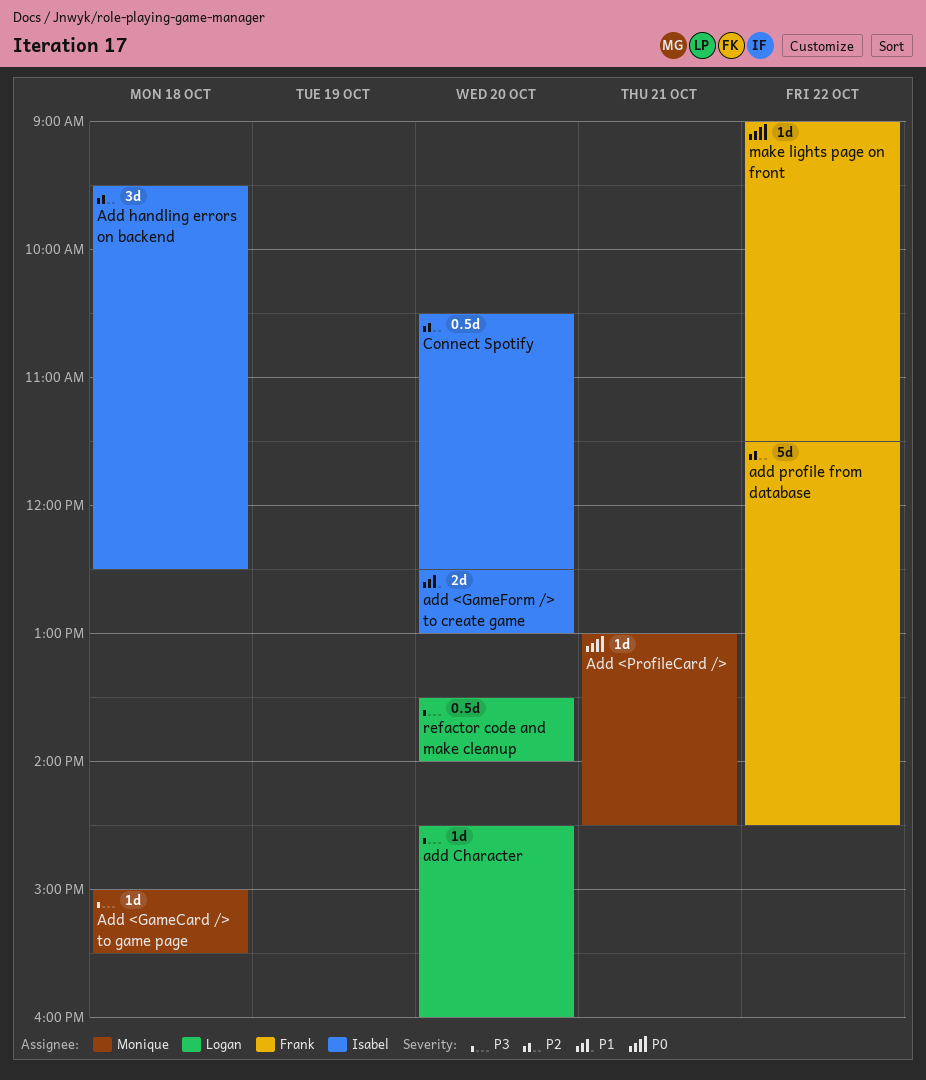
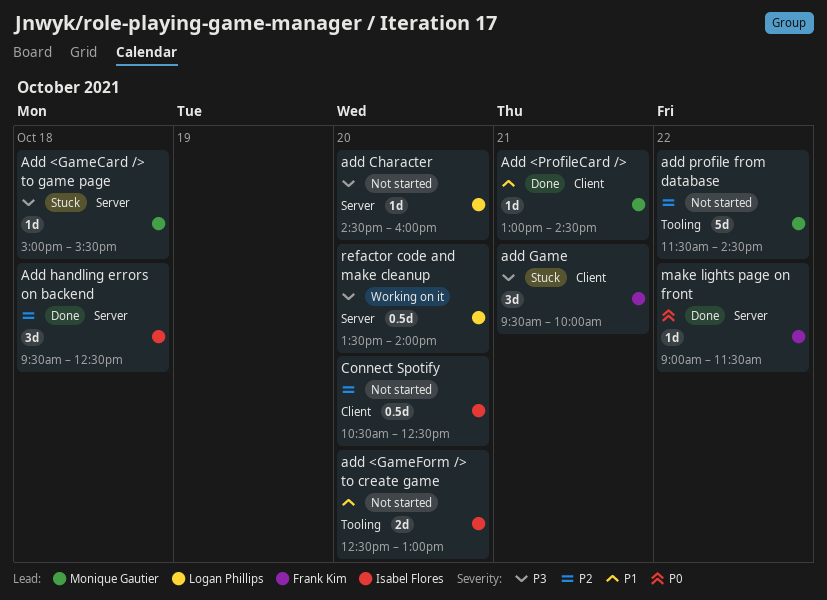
Add <ProfileCard />, priority: P0 -> P1
add Game: none -> present
add profile from database, owner: Frank Kim -> Monique Gautier

